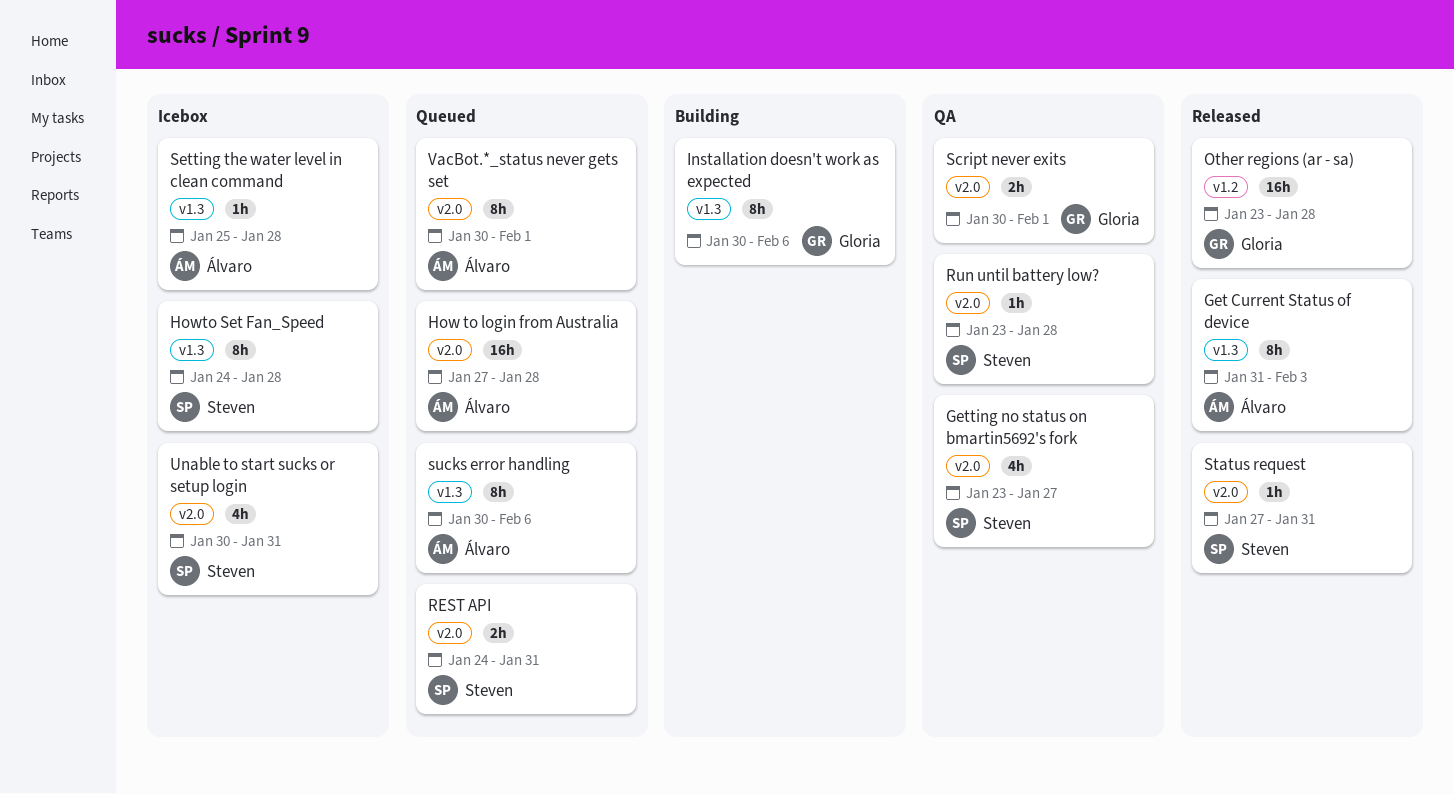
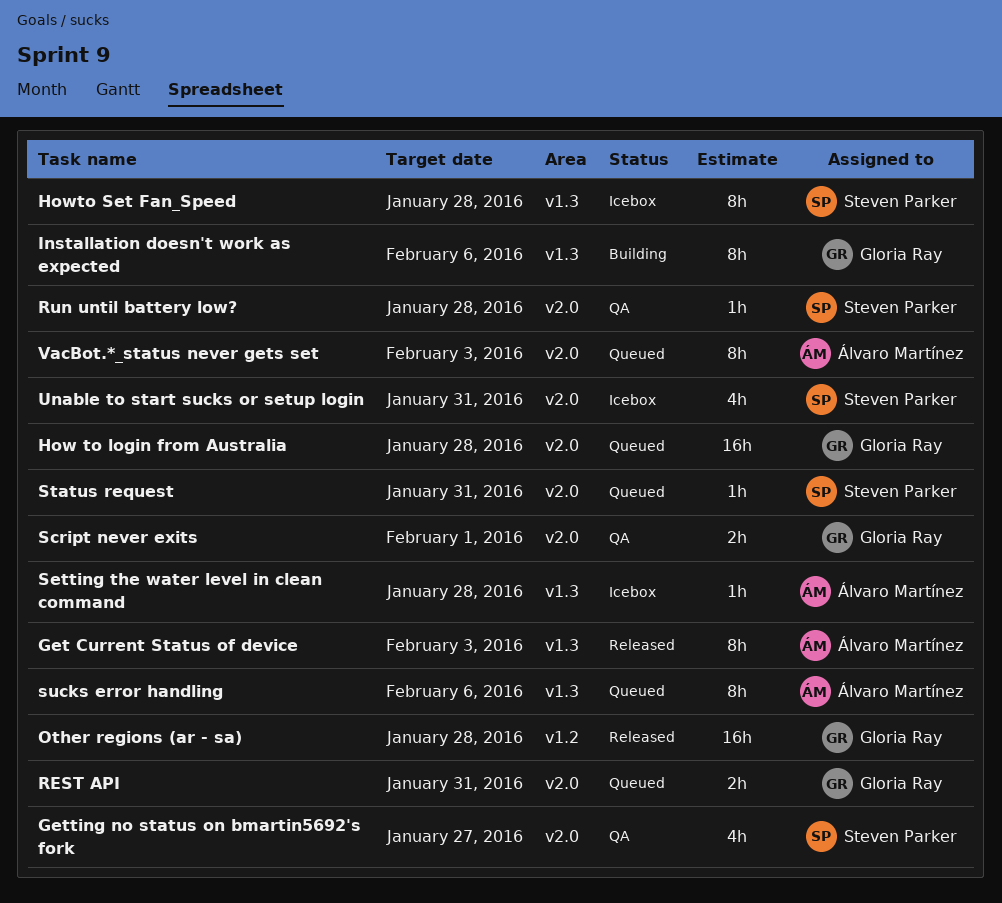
How to login from Australia, owner: Álvaro Martínez -> Gloria Ray
REST API, owner: Steven Parker -> Gloria Ray
Status request, status: Released -> Queued
VacBot.*_status never gets set, due: Feb 1 -> Feb 3

